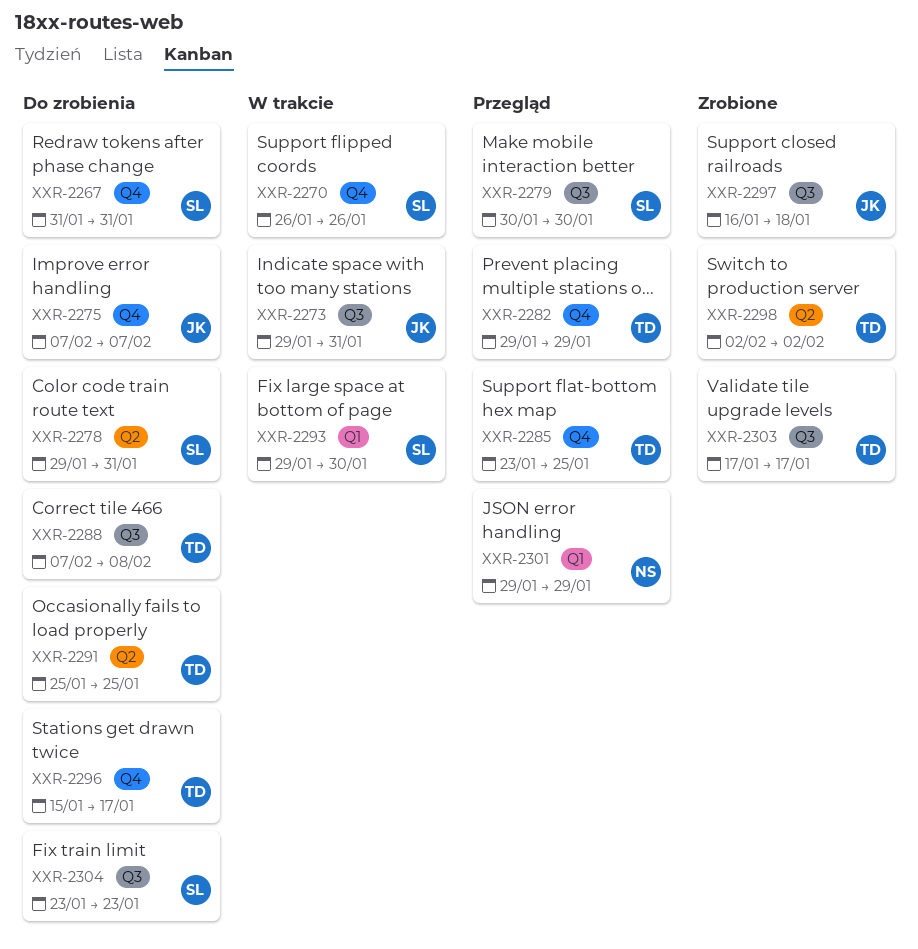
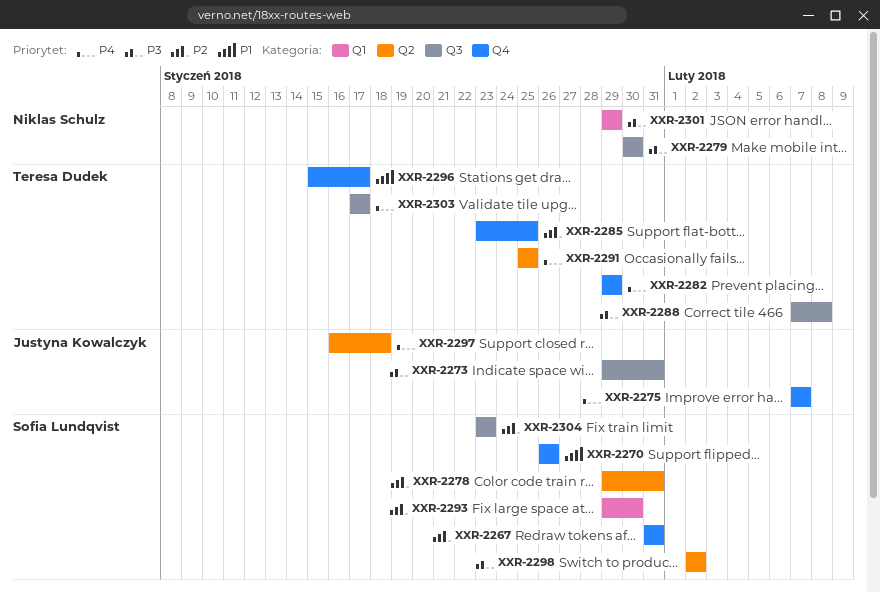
XXR-2279, owner: Sofia Lundqvist -> Niklas Schulz
XXR-2297, label: Q3 -> Q2
XXR-2298, owner: Teresa Dudek -> Sofia Lundqvist

